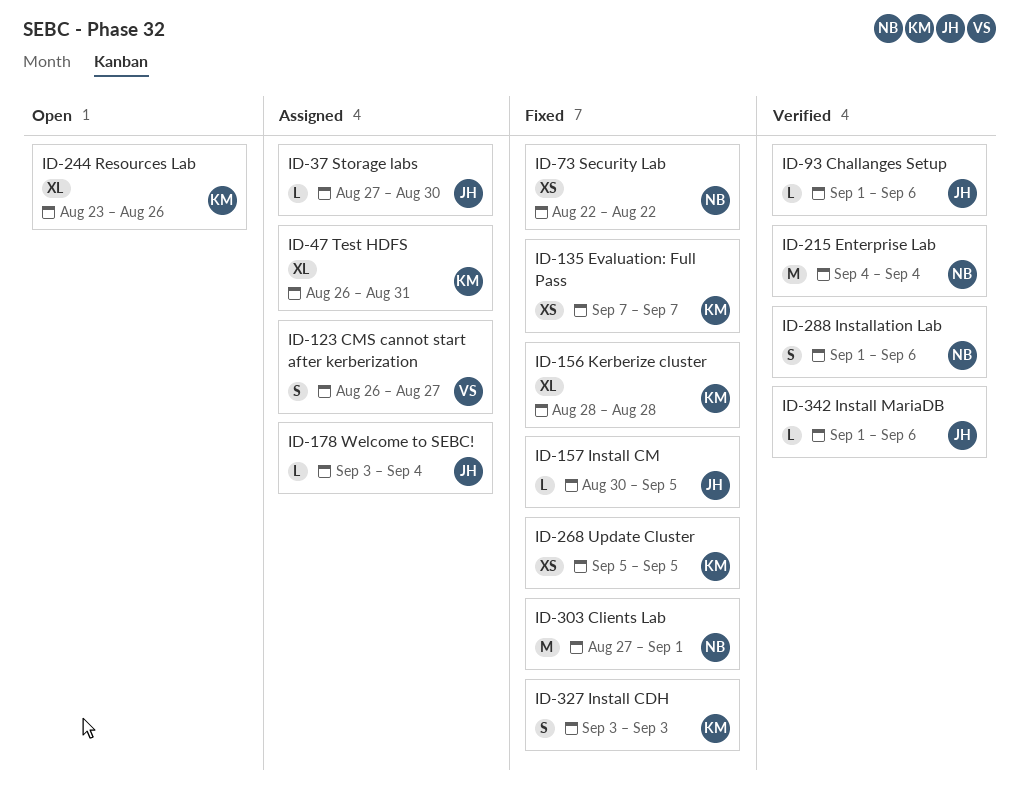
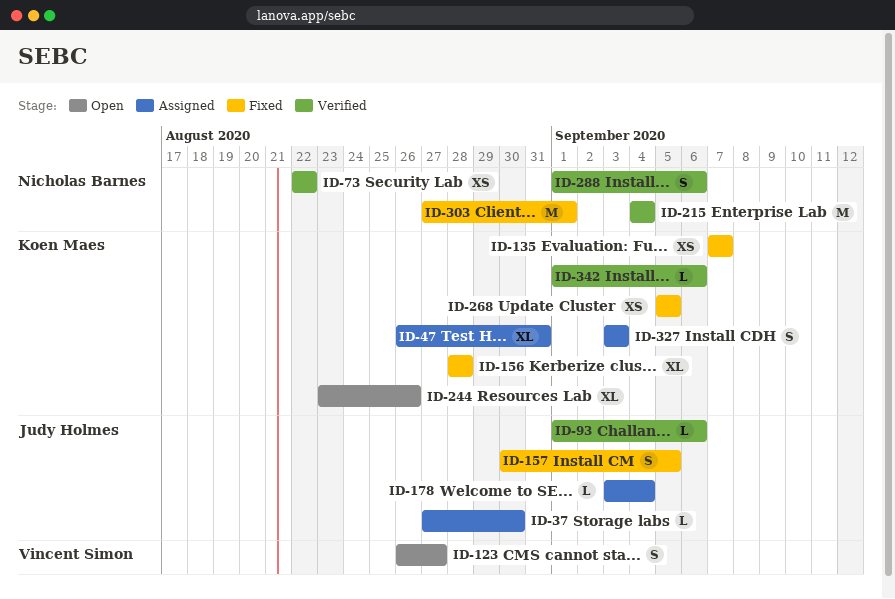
ID-73, status: Fixed -> Verified
ID-123, status: Assigned -> Open
ID-157, estimate: L -> S
ID-327, status: Fixed -> Assigned
ID-342, owner: Judy Holmes -> Koen Maes

